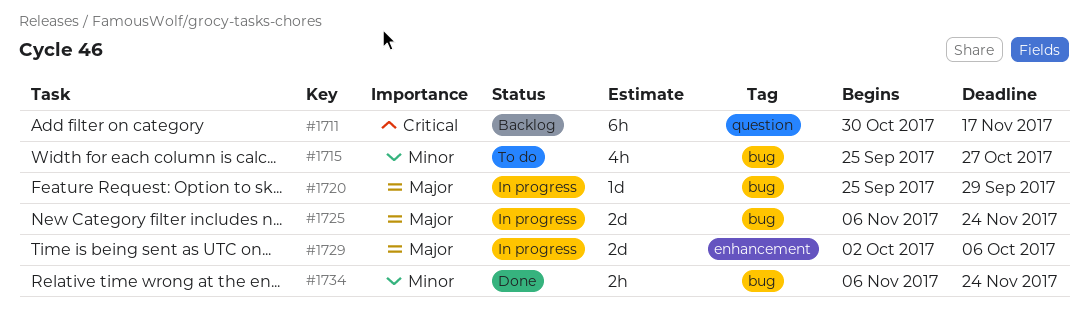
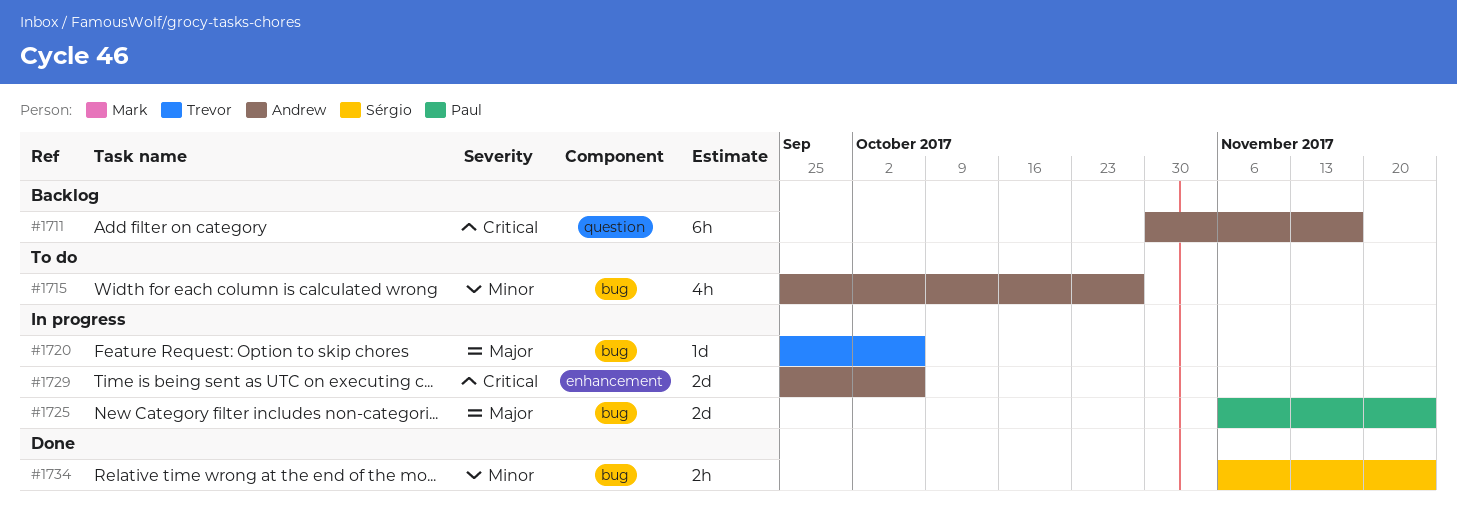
#1720, due: Sep 29 -> Oct 6
#1729, priority: Major -> Critical
#1729, start: Oct 2 -> Sep 25

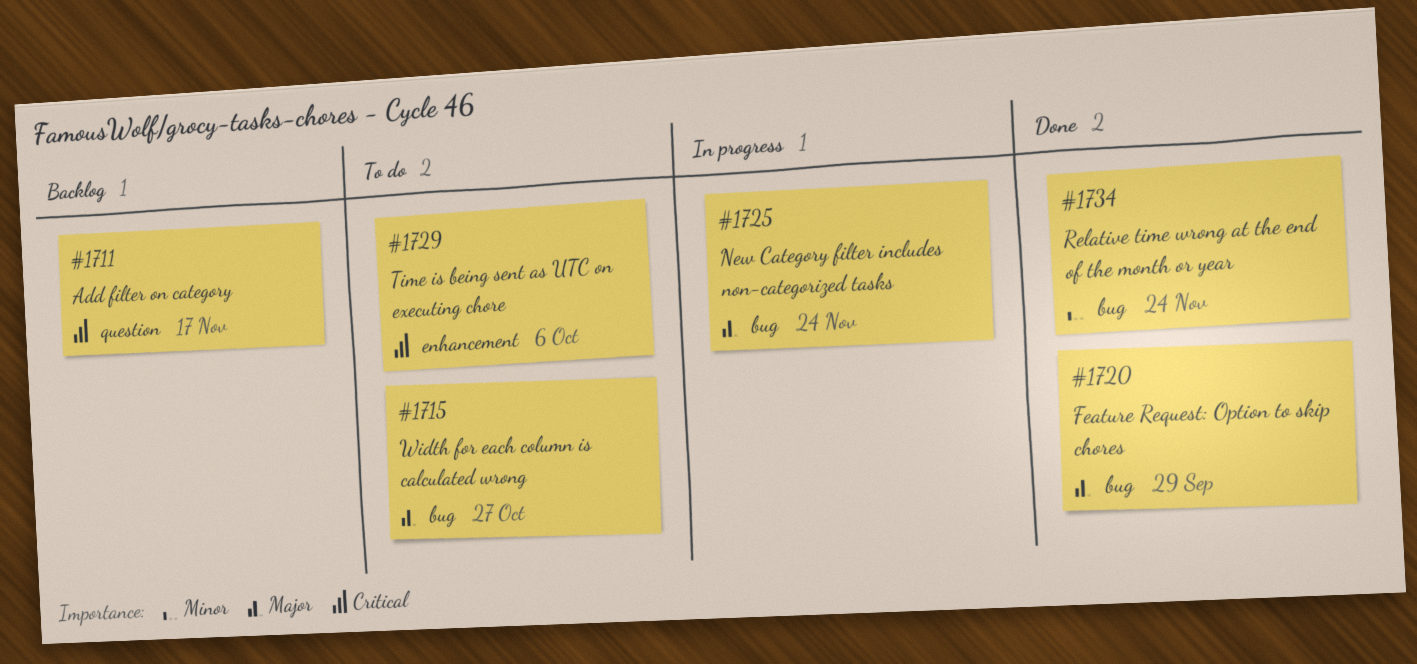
#1715, priority: Minor -> Major
#1720, status: In progress -> Done
#1720, due: Oct 6 -> Sep 29
#1729, status: In progress -> To do

